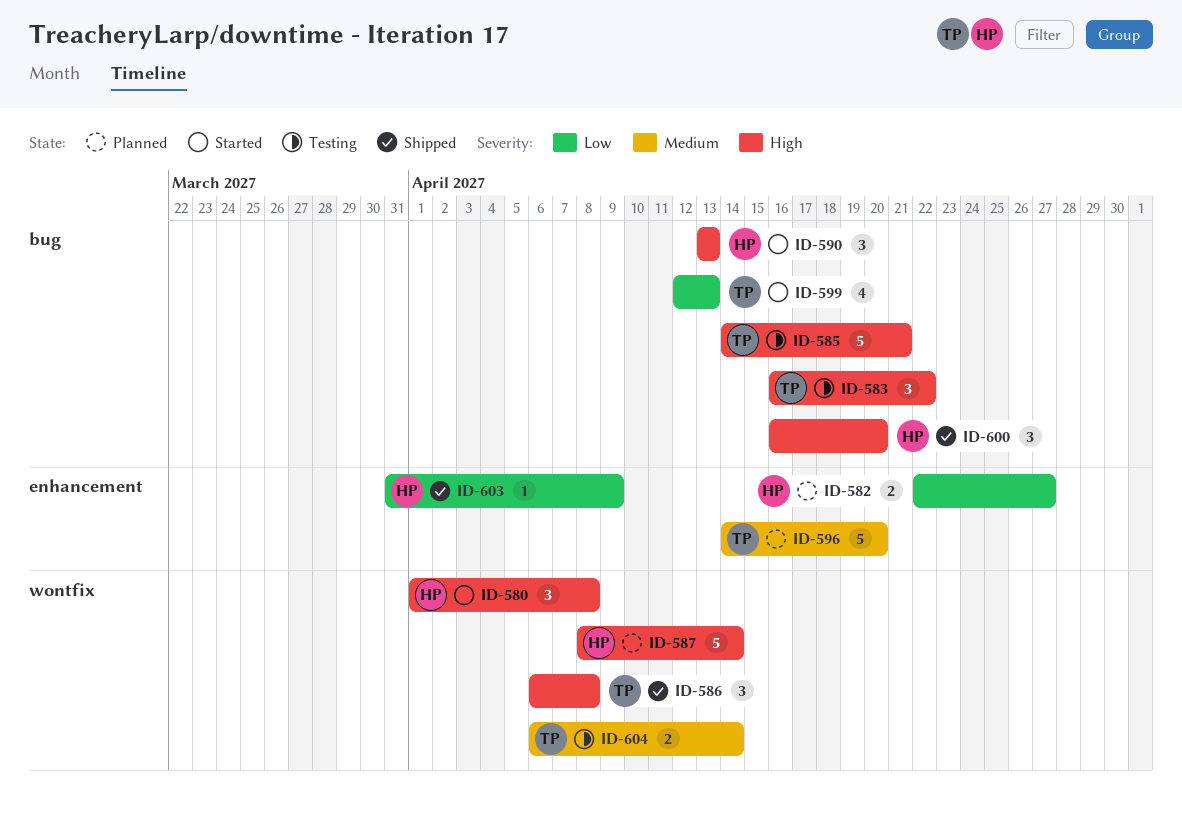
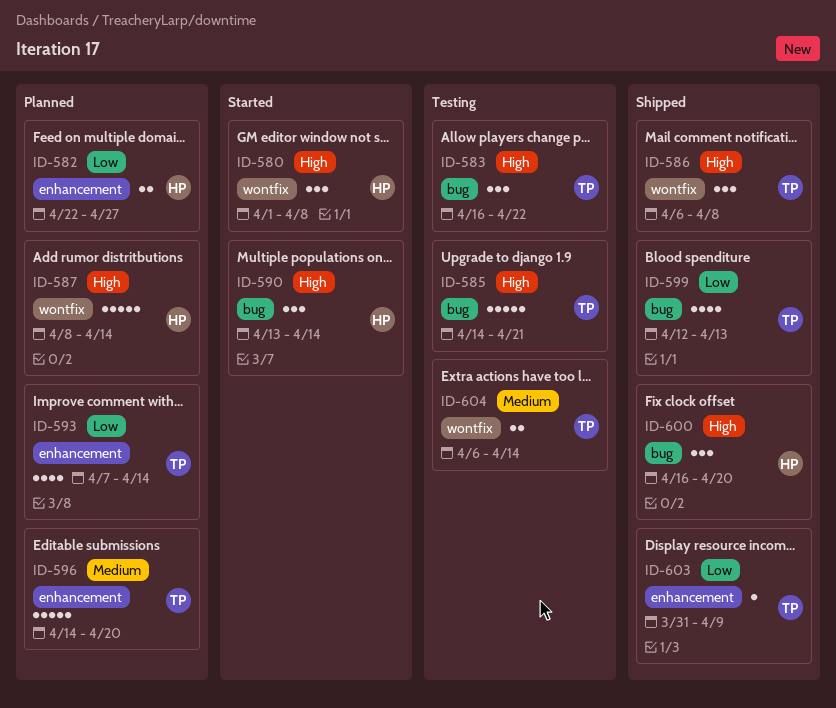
ID-590, due: Apr 13 -> Apr 14
ID-593: none -> present
ID-599, status: Started -> Shipped
ID-603, owner: HP -> TP

